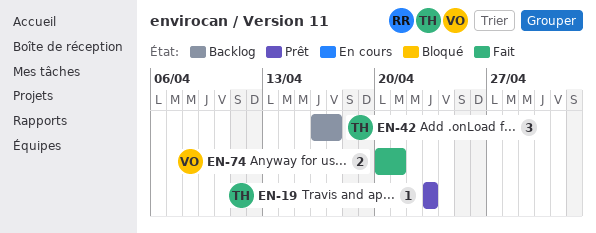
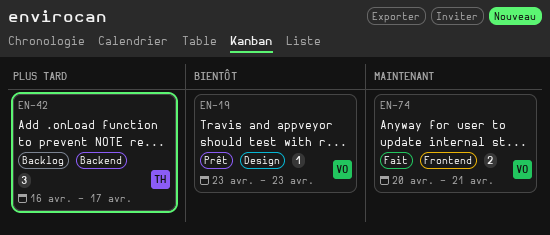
EN-19, owner: TH -> VO

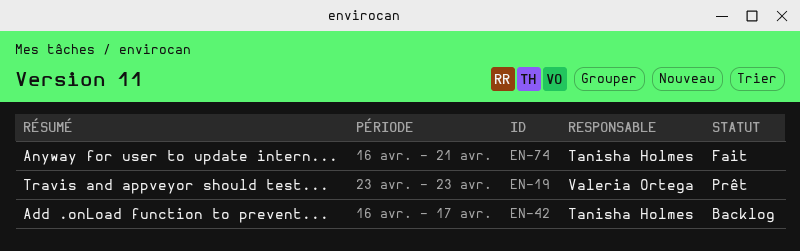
EN-74, owner: Valeria Ortega -> Tanisha Holmes
EN-74, start: Apr 20 -> Apr 16

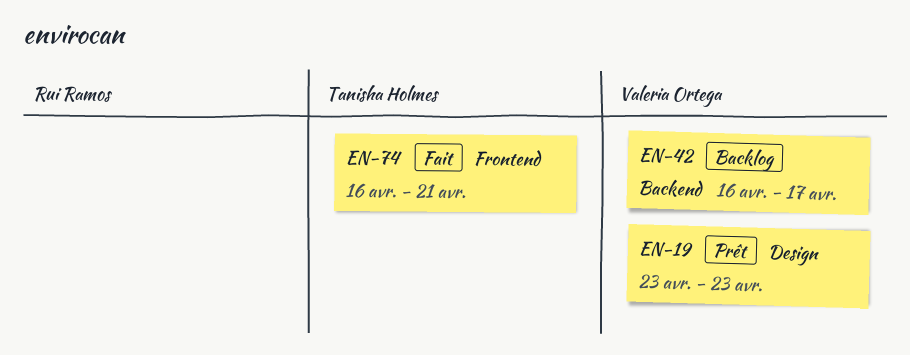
EN-42, owner: Tanisha Holmes -> Valeria Ortega

